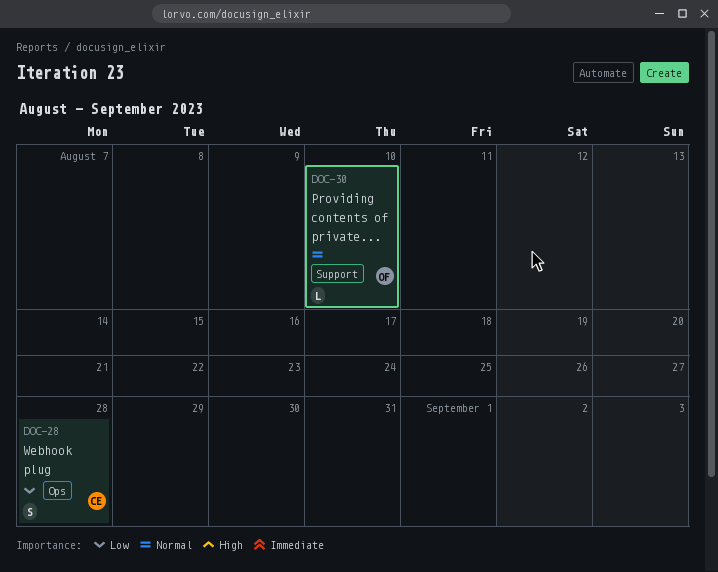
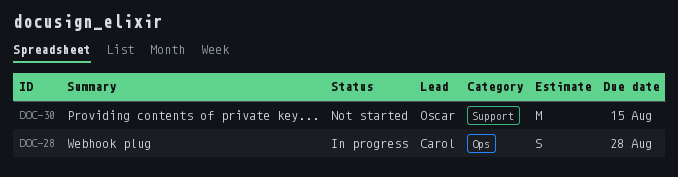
DOC-30, estimate: L -> M
DOC-30, due: Aug 10 -> Aug 15

